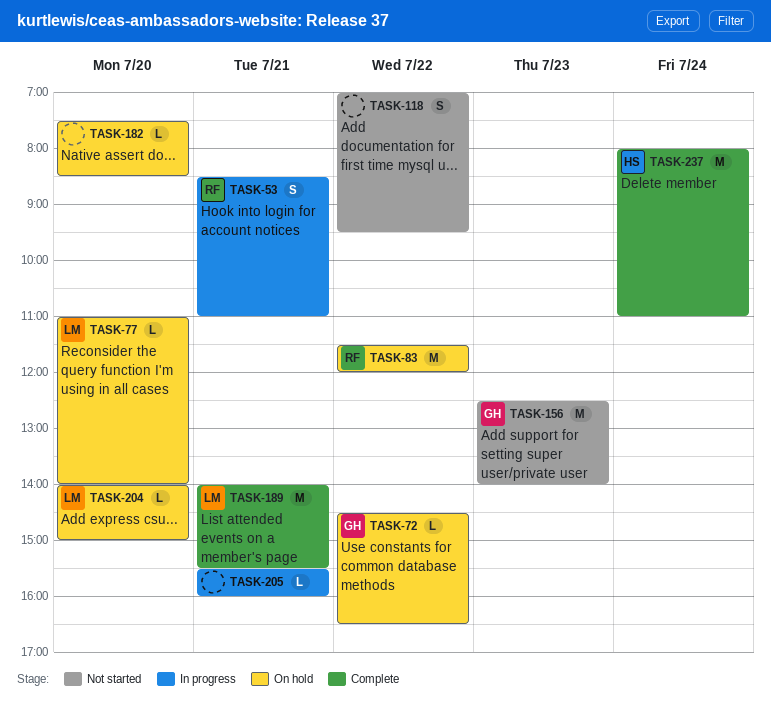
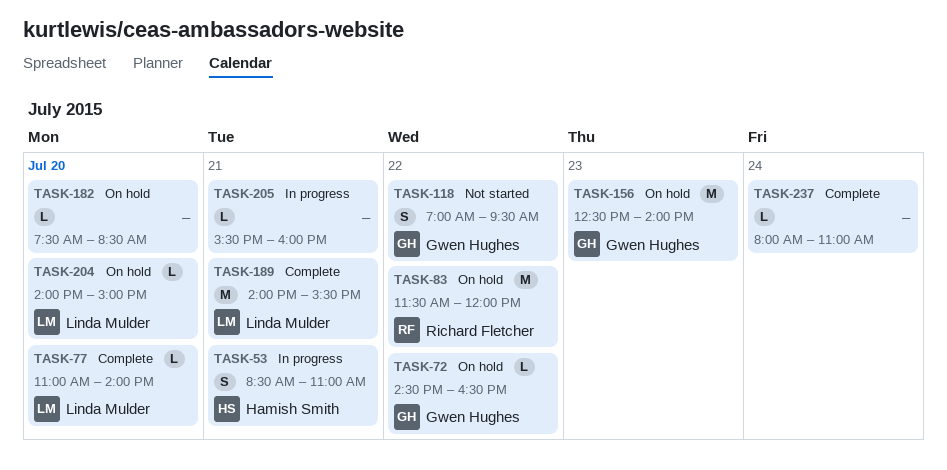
TASK-53, owner: Richard Fletcher -> Hamish Smith
TASK-77, status: On hold -> Complete
TASK-118, owner: none -> Gwen Hughes
TASK-156, status: Not started -> On hold
TASK-237, owner: Hamish Smith -> none
TASK-237, estimate: M -> L

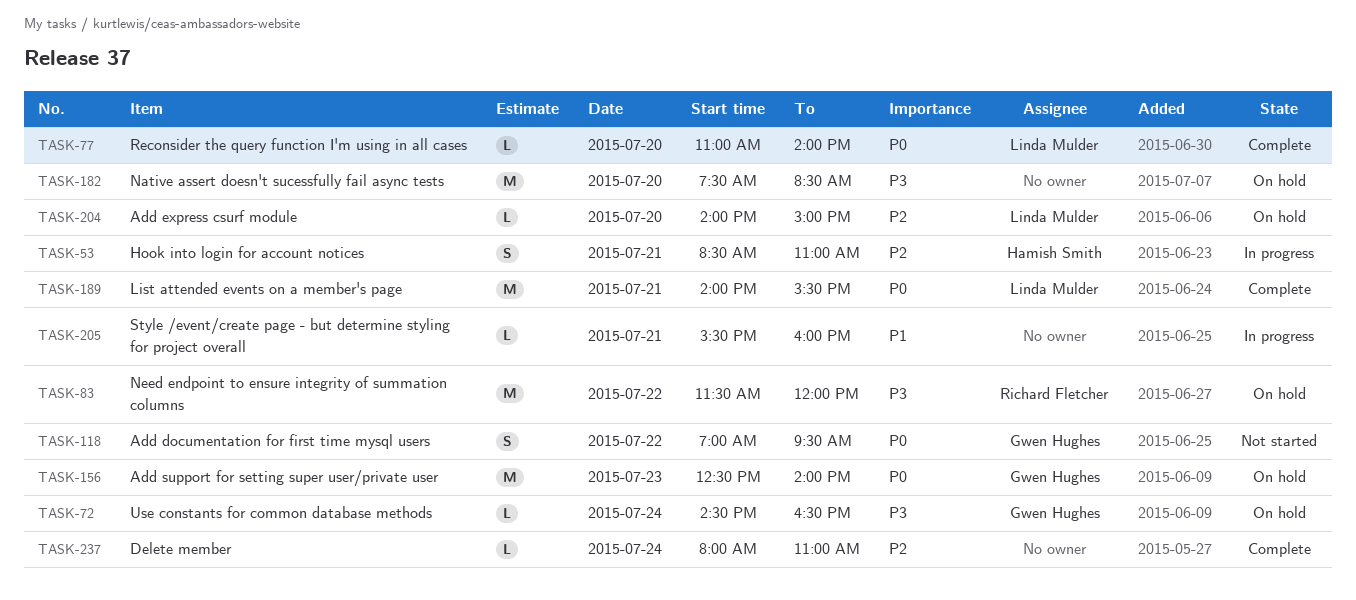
TASK-72, day: Jul 22 -> Jul 24
TASK-182, estimate: L -> M

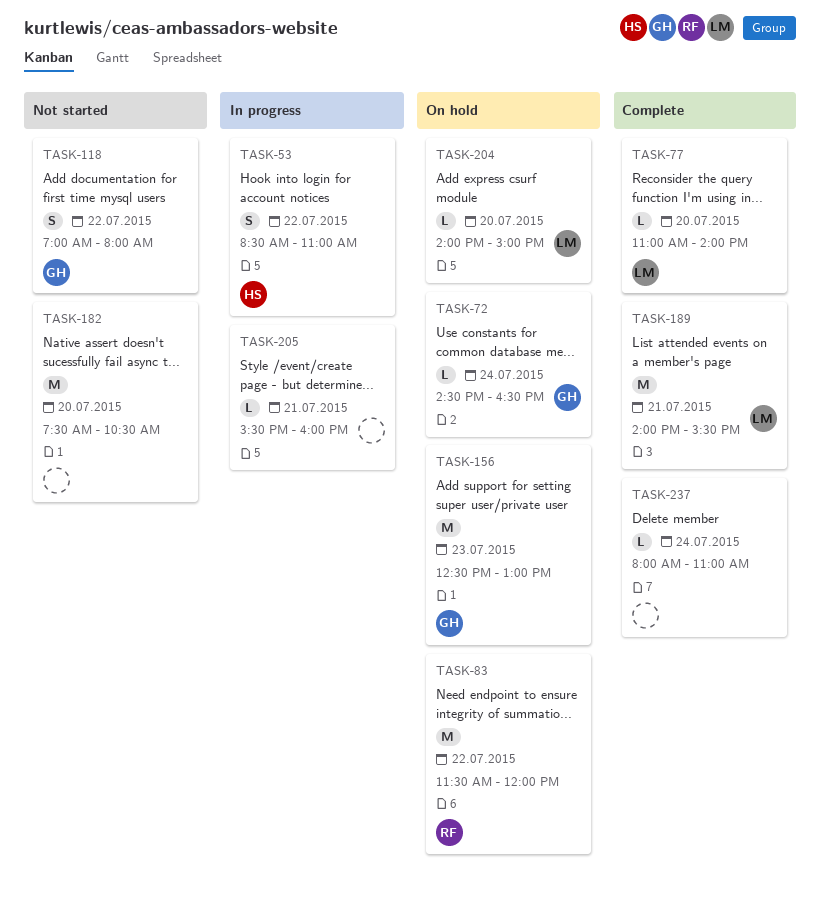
TASK-53, day: Jul 21 -> Jul 22
TASK-118, ends: 09:30 -> 08:00
TASK-156, ends: 14:00 -> 13:00
TASK-182, status: On hold -> Not started
TASK-182, ends: 08:30 -> 10:30

